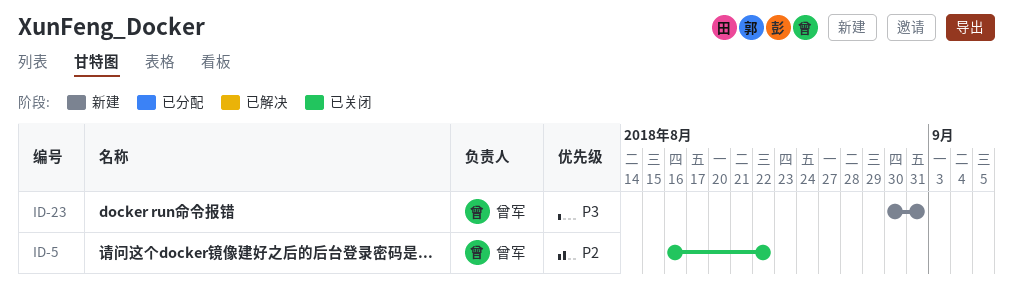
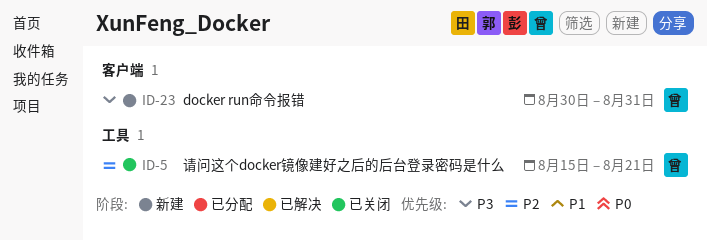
ID-5, start: Aug 16 -> Aug 15
ID-5, due: Aug 22 -> Aug 21

